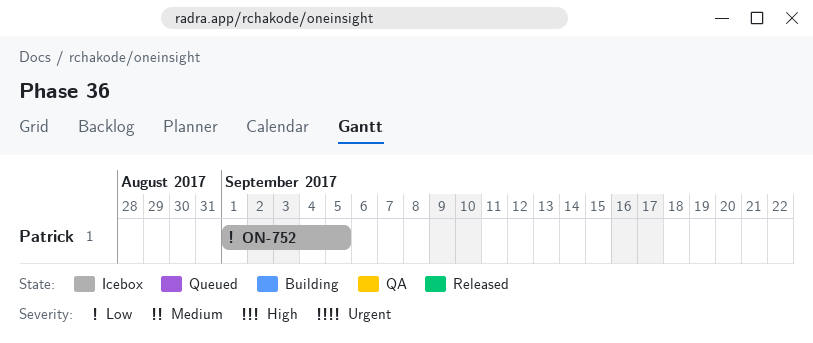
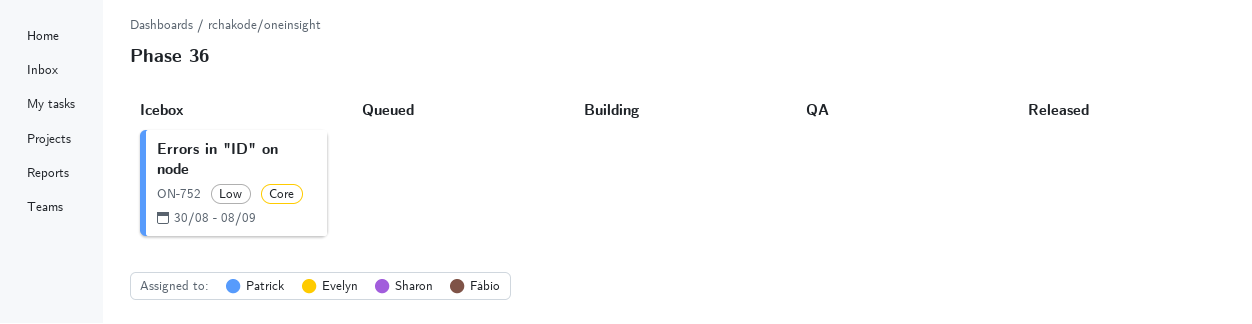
ON-752, start: Sep 1 -> Aug 30
ON-752, due: Sep 5 -> Sep 8

